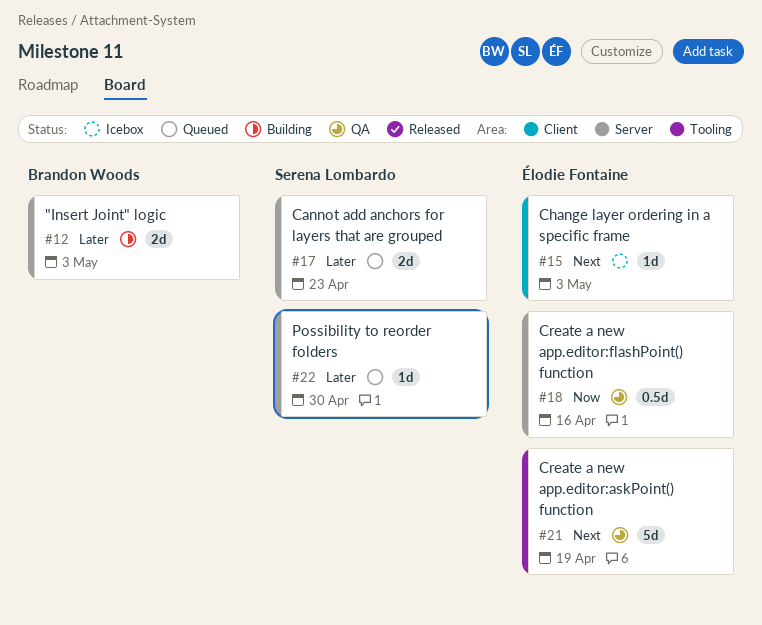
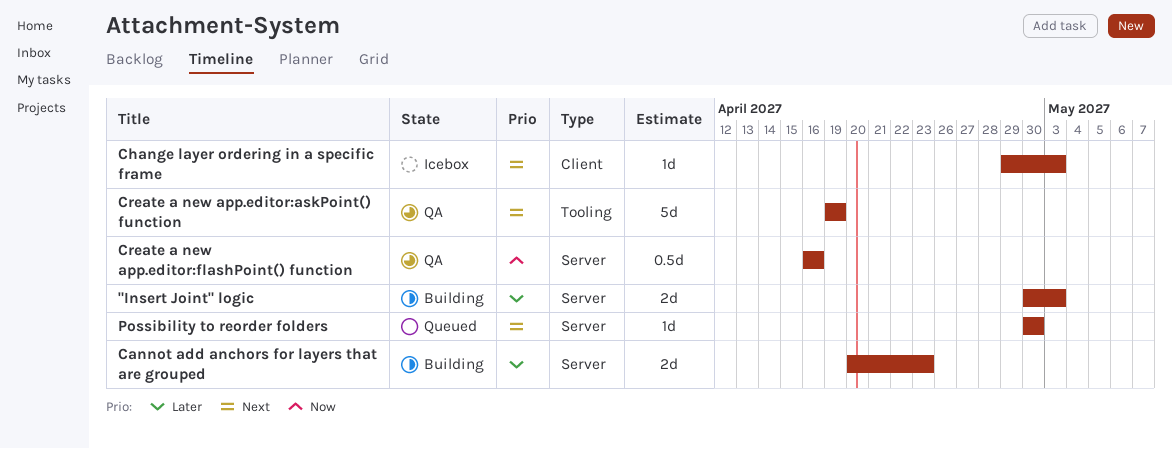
Cannot add anchors for layers that are grouped, status: Queued -> Building
Possibility to reorder folders, priority: Later -> Next

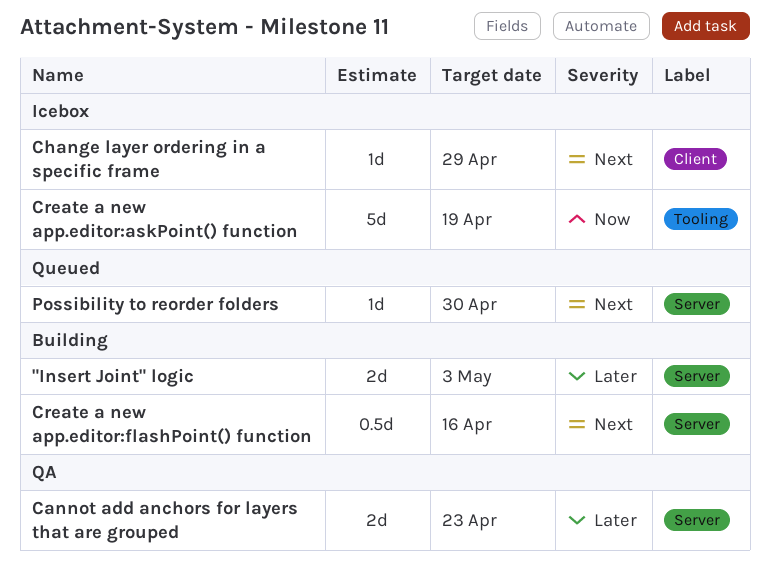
Cannot add anchors for layers that are grouped, status: Building -> QA
Change layer ordering in a specific frame, due: May 3 -> Apr 29
Create a new app.editor:askPoint() function, status: QA -> Icebox
Create a new app.editor:askPoint() function, priority: Next -> Now
Create a new app.editor:flashPoint() function, status: QA -> Building
Create a new app.editor:flashPoint() function, priority: Now -> Next

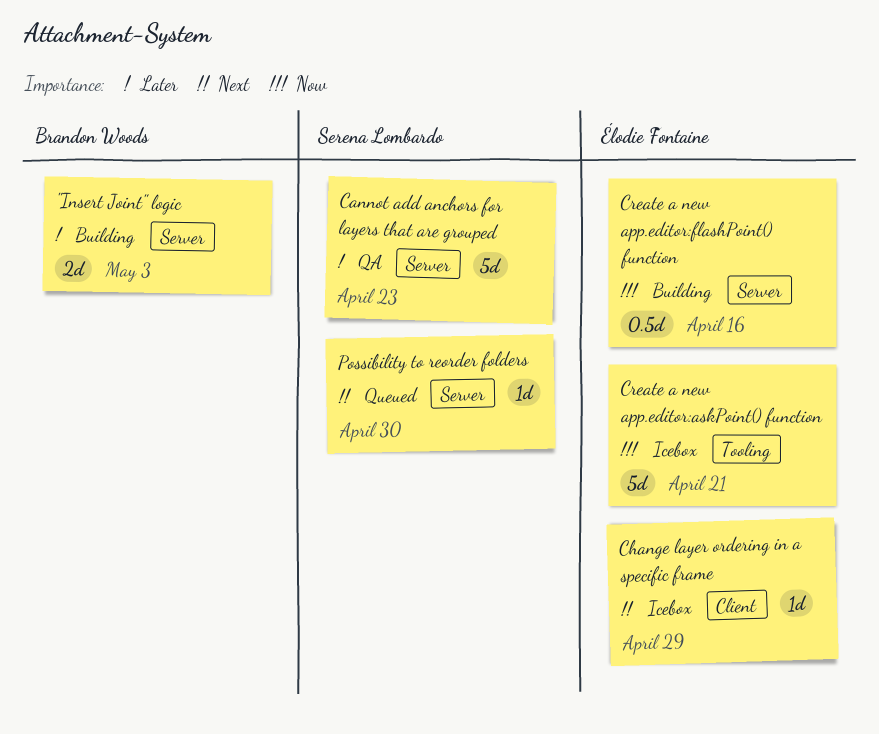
Cannot add anchors for layers that are grouped, estimate: 2d -> 5d
Create a new app.editor:askPoint() function, due: Apr 19 -> Apr 21
Create a new app.editor:flashPoint() function, priority: Next -> Now

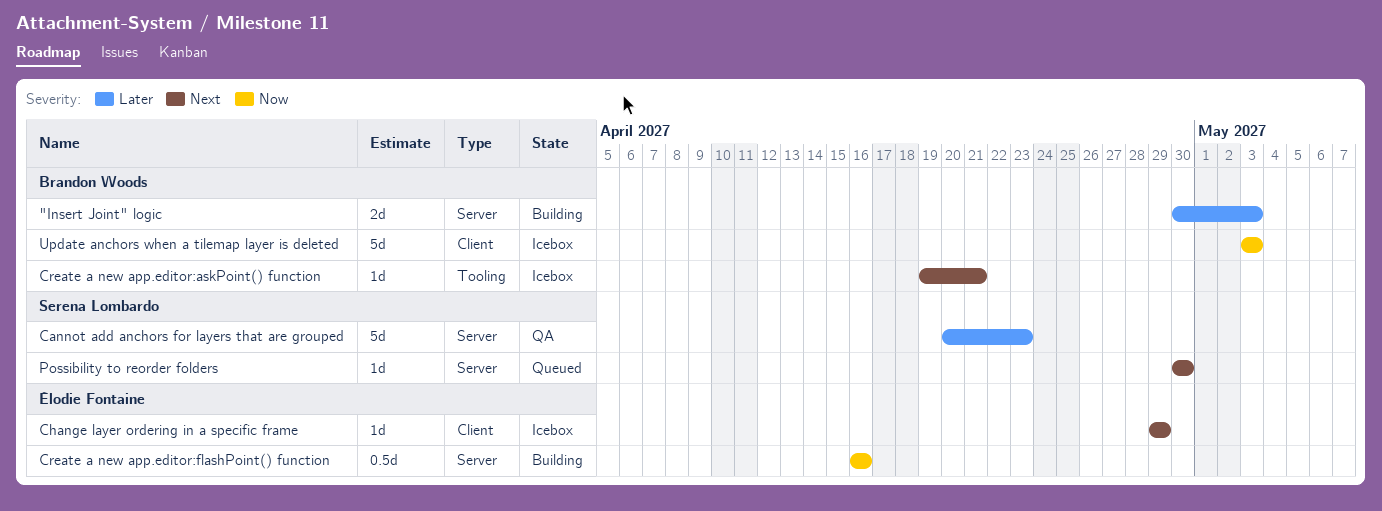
Create a new app.editor:askPoint() function, owner: Élodie Fontaine -> Brandon Woods
Create a new app.editor:askPoint() function, priority: Now -> Next
Create a new app.editor:askPoint() function, estimate: 5d -> 1d
Update anchors when a tilemap layer is deleted: none -> present

